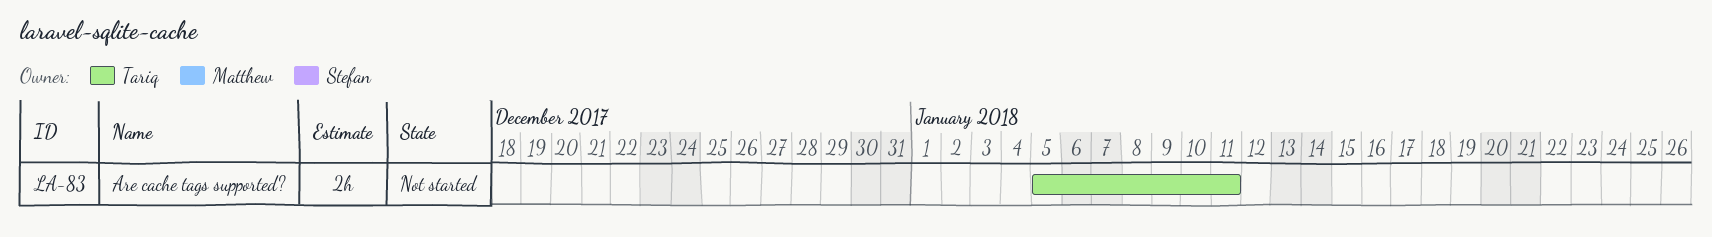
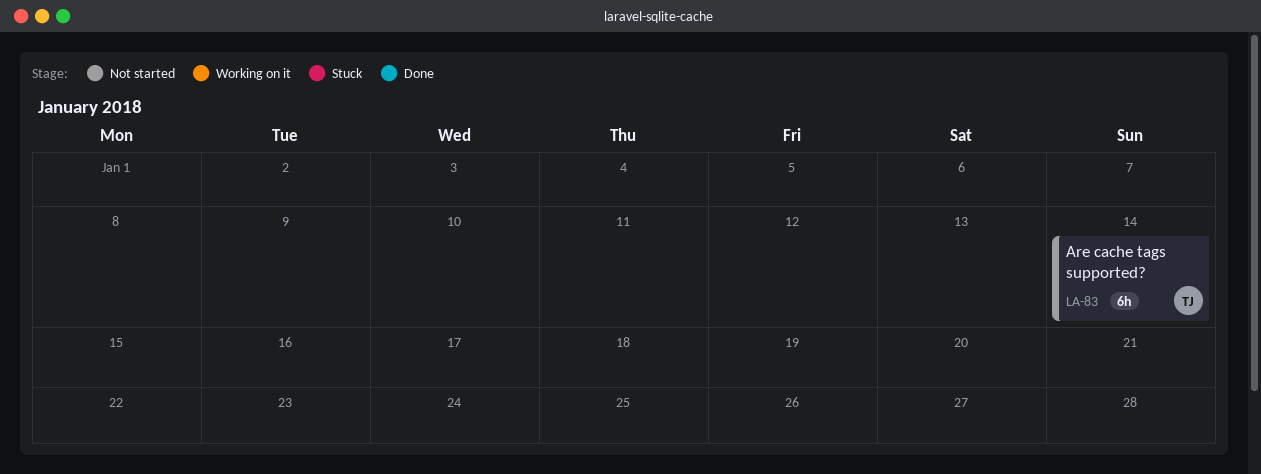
LA-83, estimate: 2h -> 6h
LA-83, due: Jan 11 -> Jan 14

